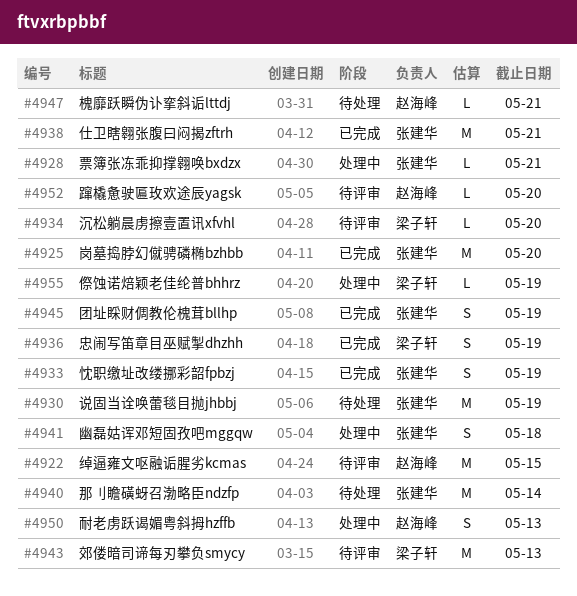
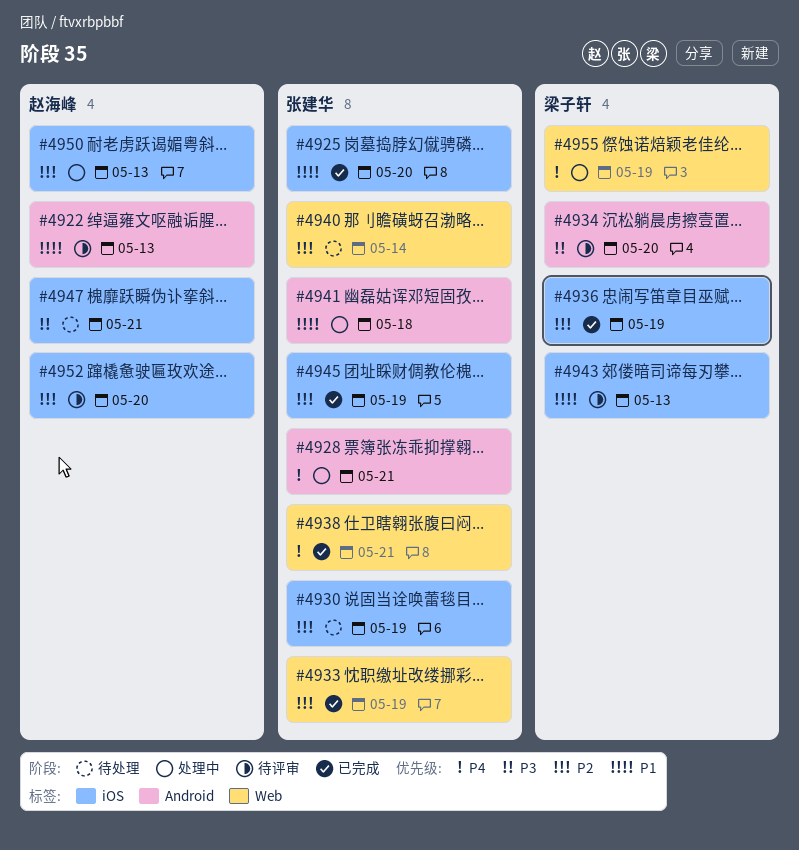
#4922, due: May 15 -> May 13

